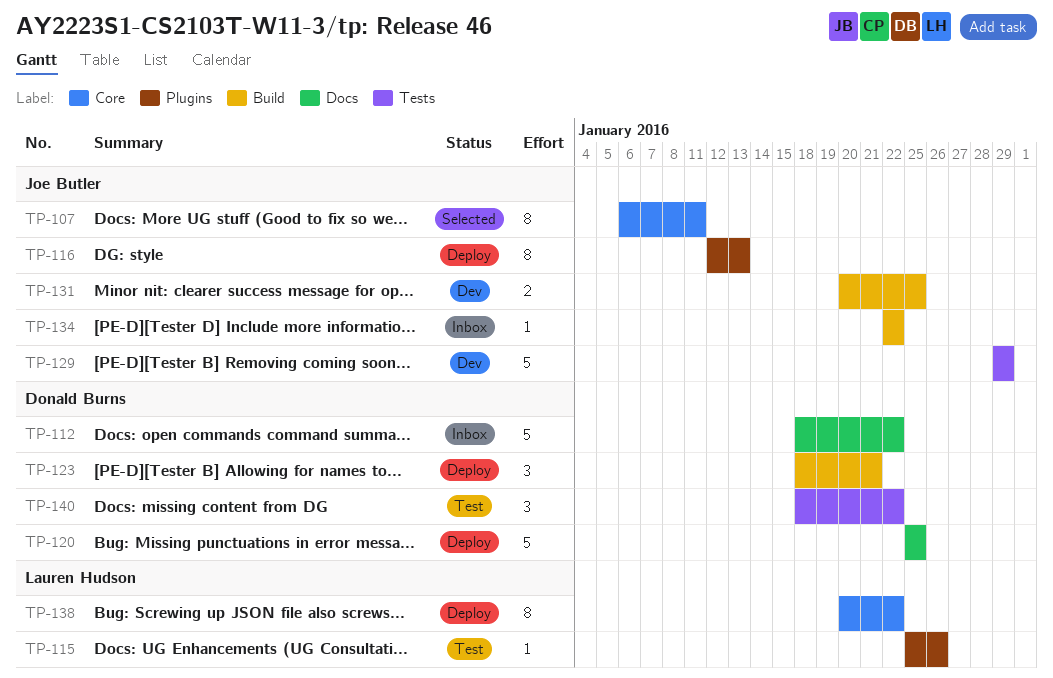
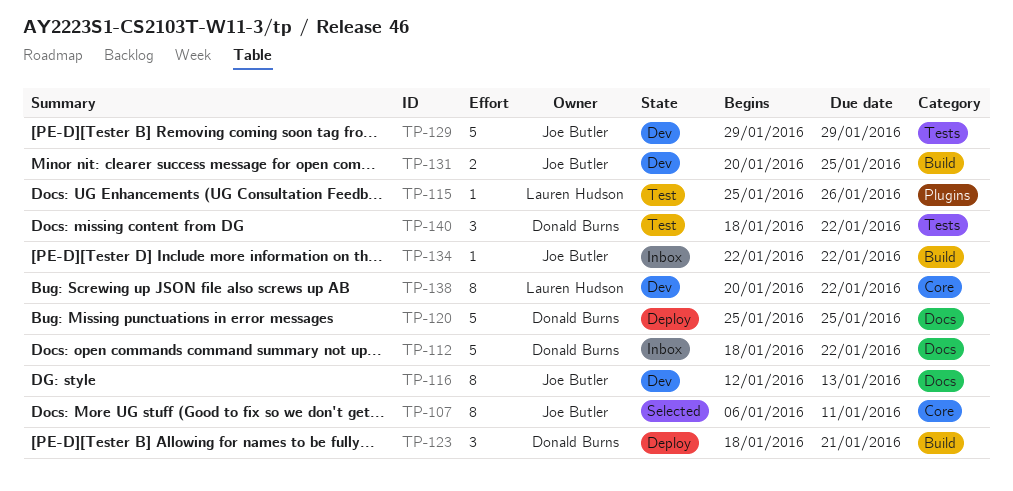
TP-116, status: Deploy -> Dev
TP-116, label: Plugins -> Docs
TP-138, status: Deploy -> Dev

